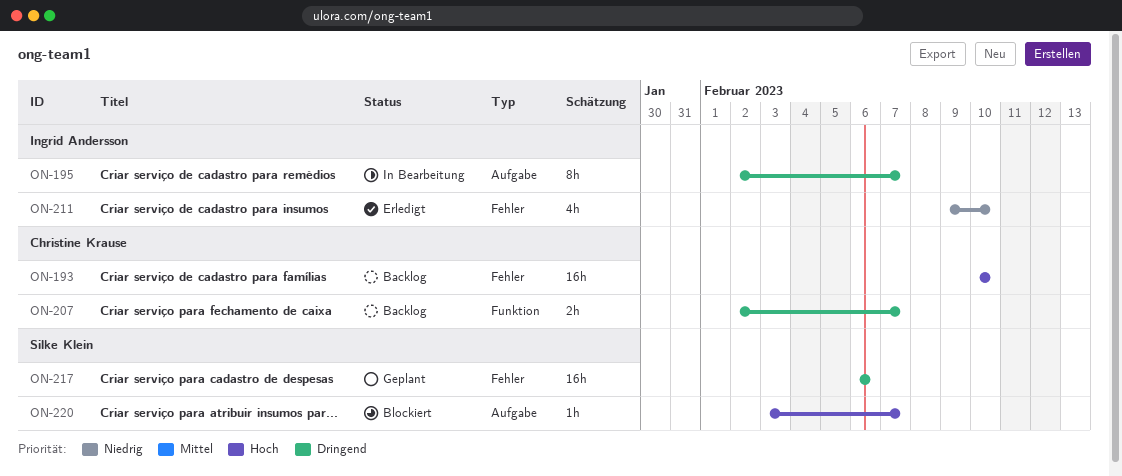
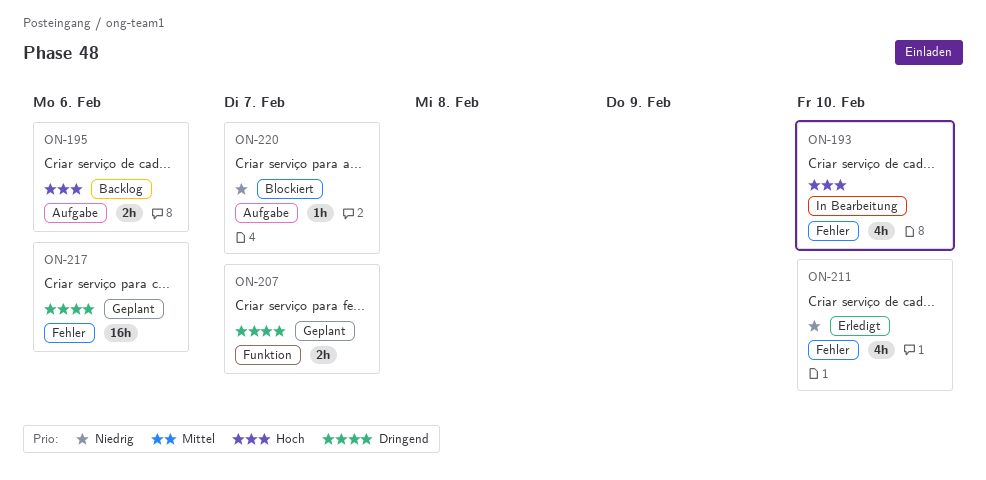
ON-193, status: Backlog -> In Bearbeitung
ON-193, estimate: 16h -> 4h
ON-195, status: In Bearbeitung -> Backlog
ON-195, priority: Dringend -> Hoch
ON-195, estimate: 8h -> 2h
ON-195, due: Feb 7 -> Feb 6
ON-207, status: Backlog -> Geplant
ON-220, priority: Hoch -> Niedrig

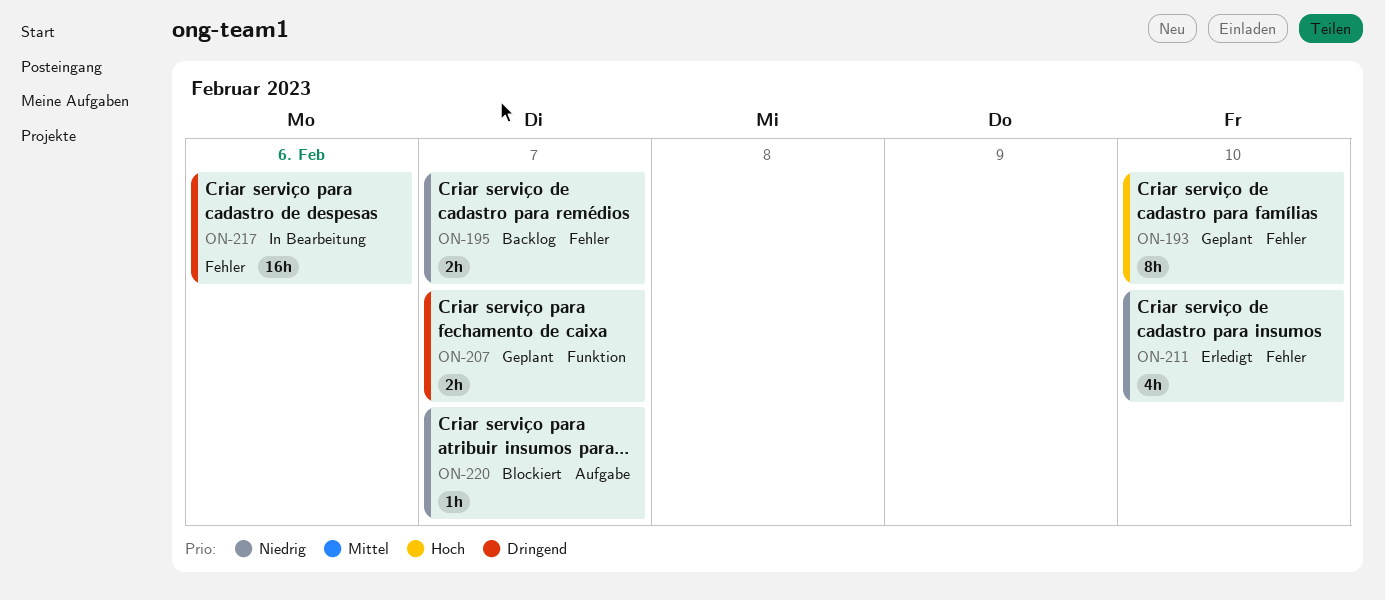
ON-193, status: In Bearbeitung -> Geplant
ON-193, estimate: 4h -> 8h
ON-195, priority: Hoch -> Niedrig
ON-195, label: Aufgabe -> Fehler
ON-195, due: Feb 6 -> Feb 7
ON-217, status: Geplant -> In Bearbeitung

